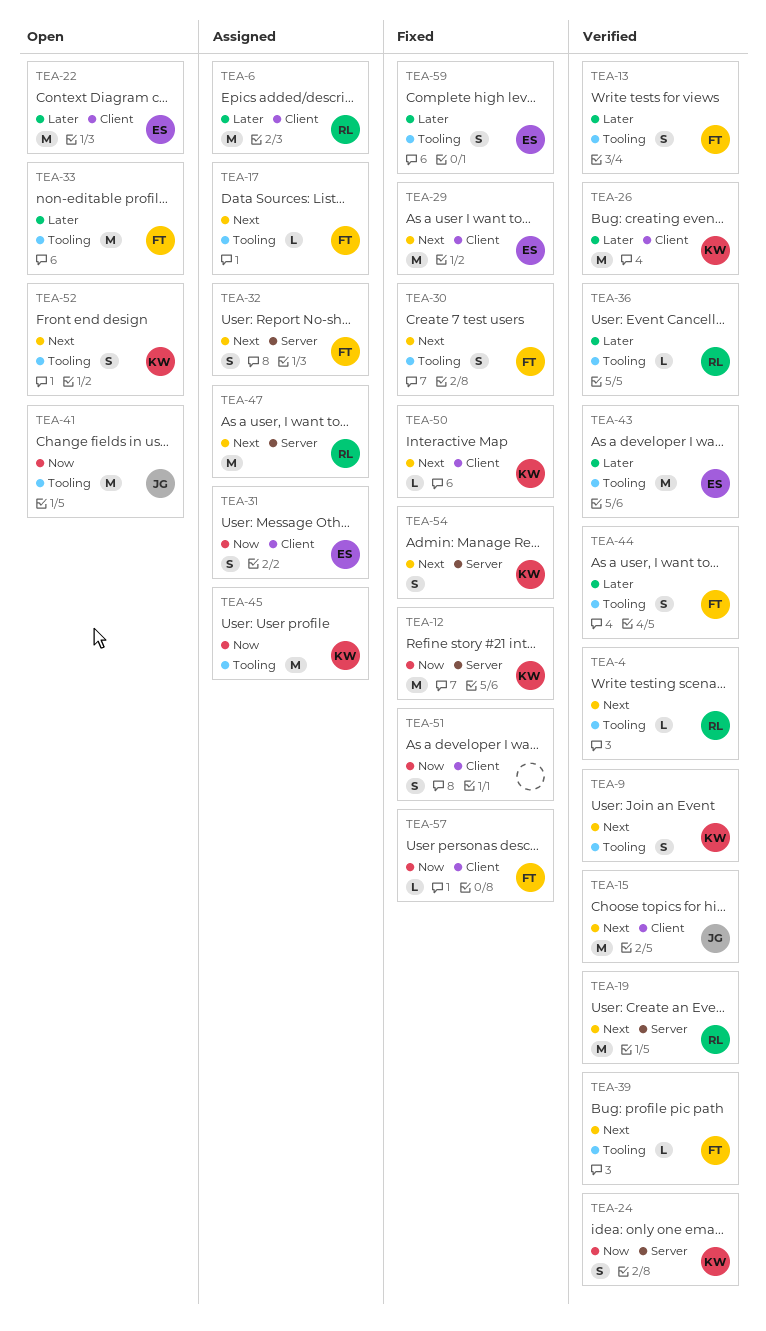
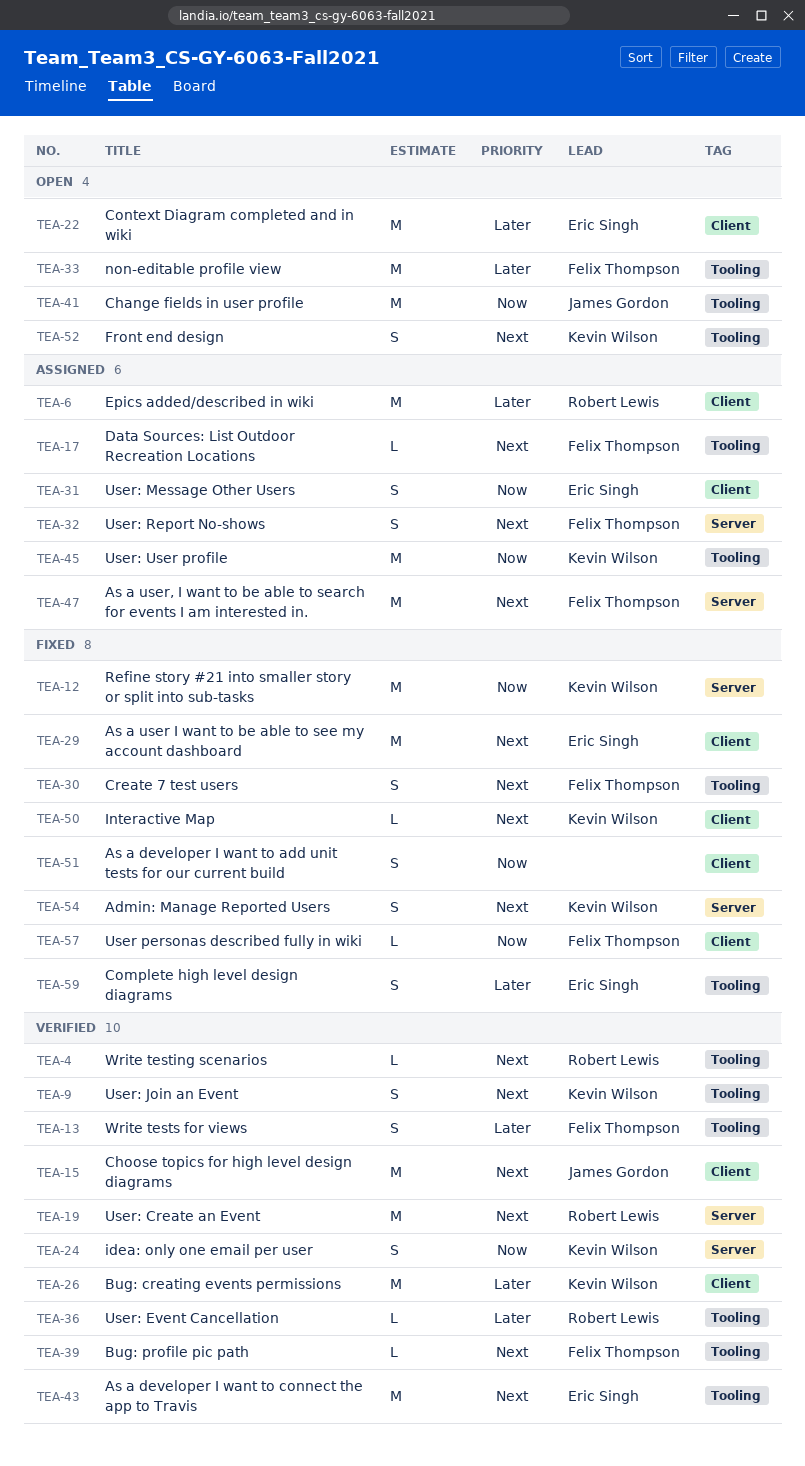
TEA-43, priority: Later -> Next
TEA-44: present -> none
TEA-47, owner: Robert Lewis -> Felix Thompson

